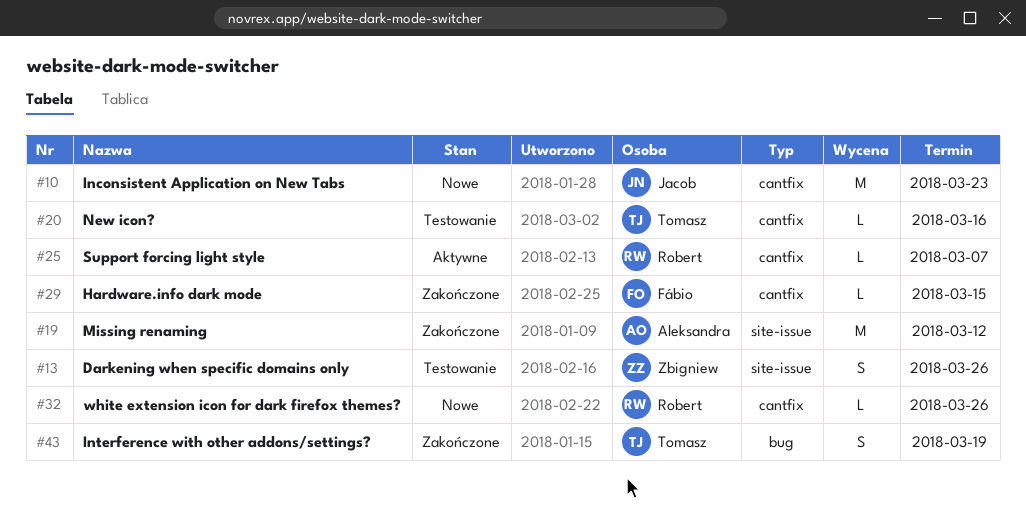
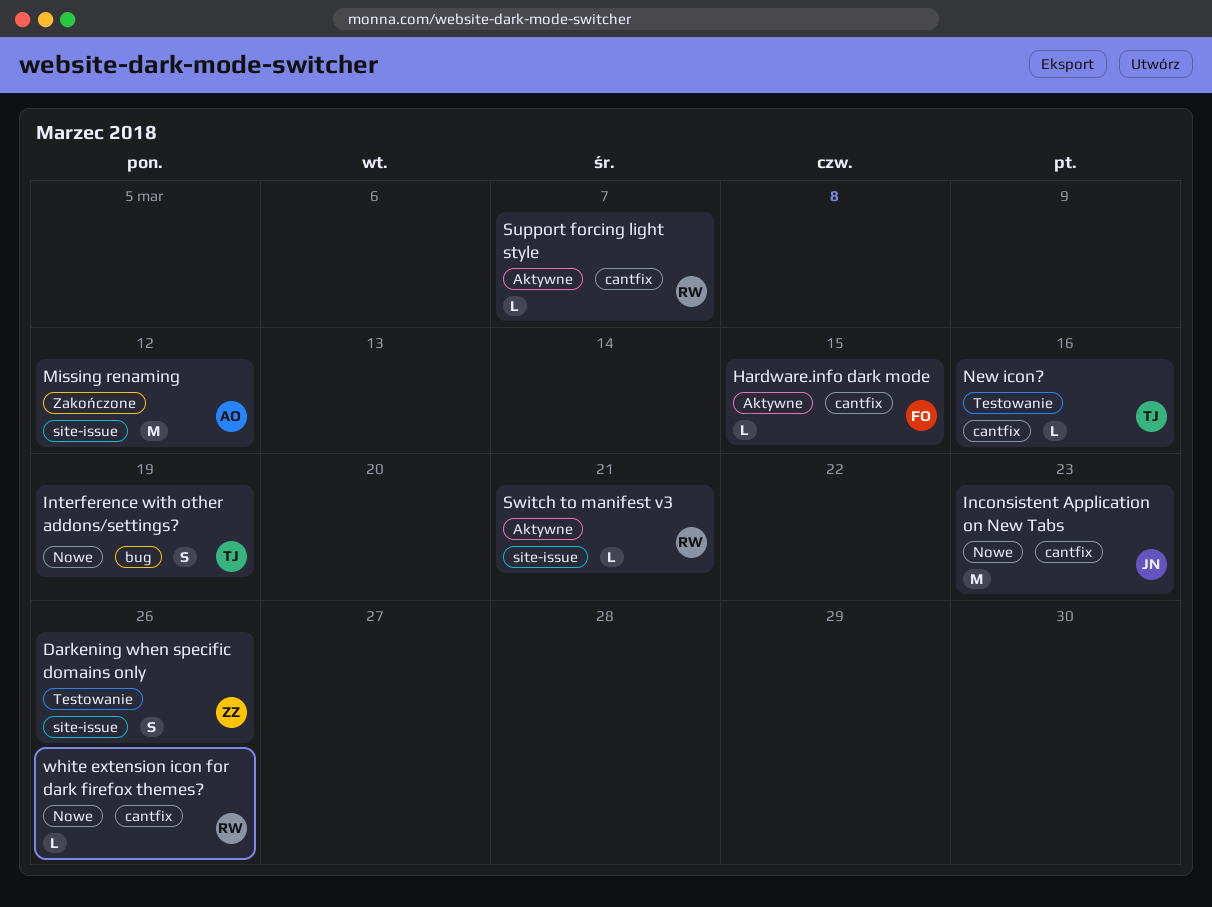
Hardware.info dark mode, status: Zakończone -> Aktywne
Interference with other addons/settings?, status: Zakończone -> Nowe
Switch to manifest v3: none -> present

